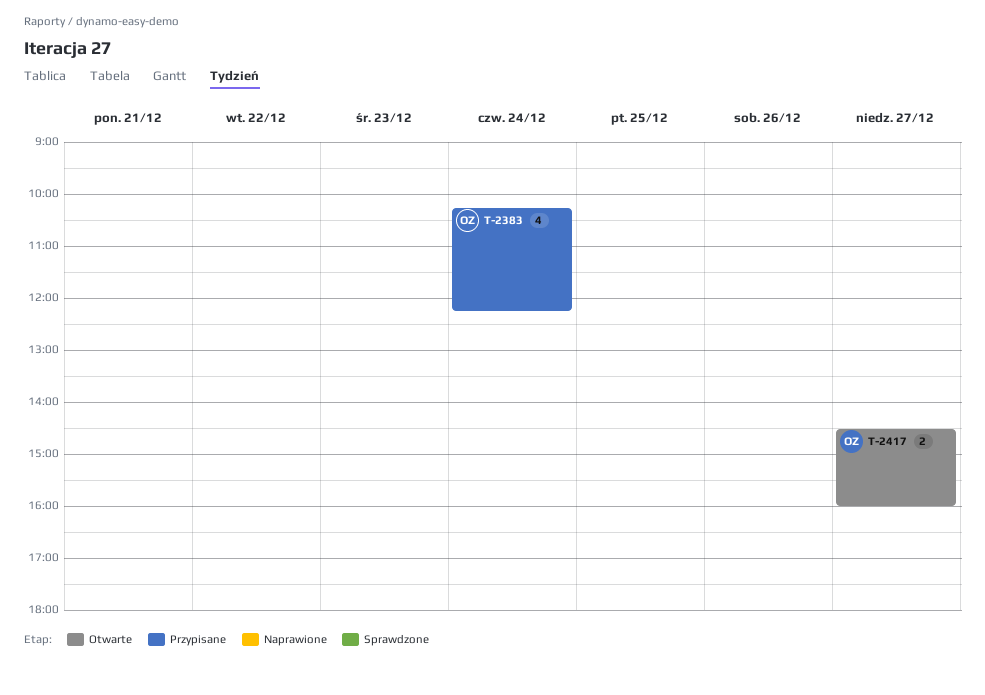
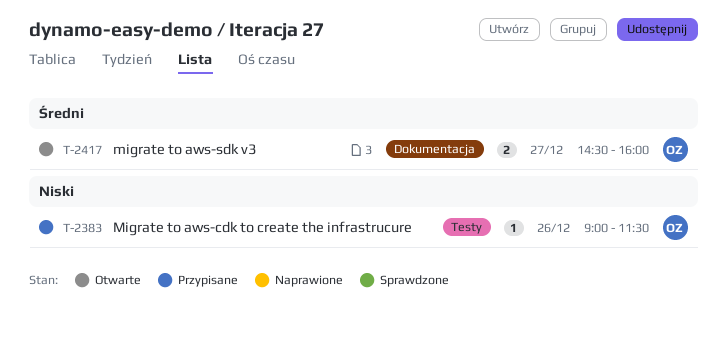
T-2383, estimate: 4 -> 1
T-2383, day: Dec 24 -> Dec 26
T-2383, begins: 10:15 -> 09:00
T-2383, ends: 12:15 -> 11:30

